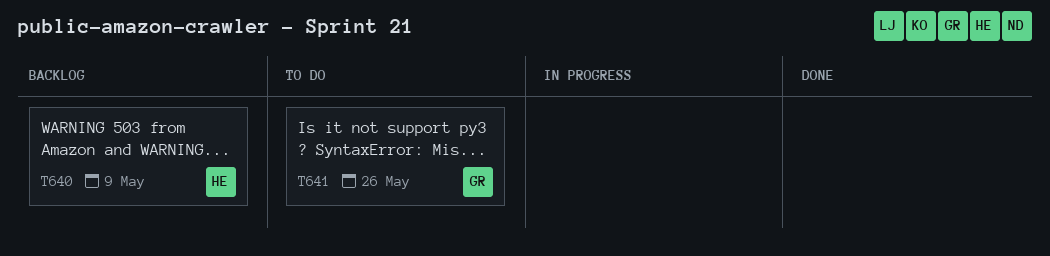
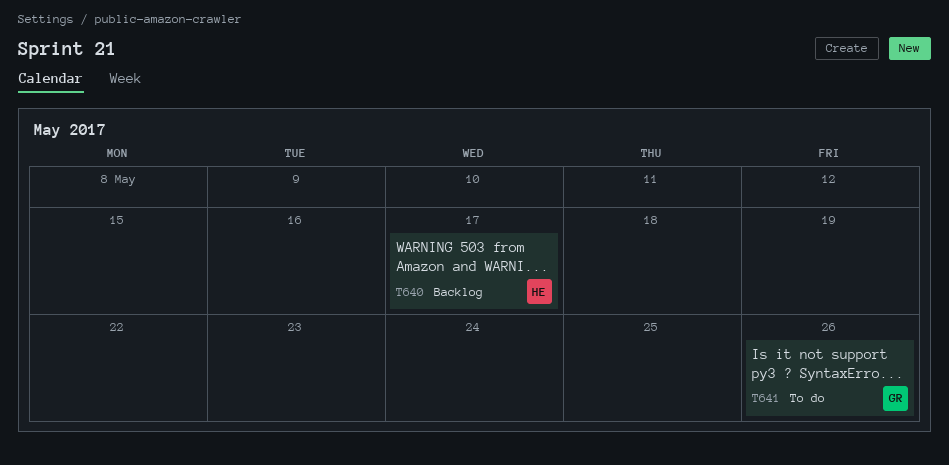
T640, due: May 9 -> May 17

